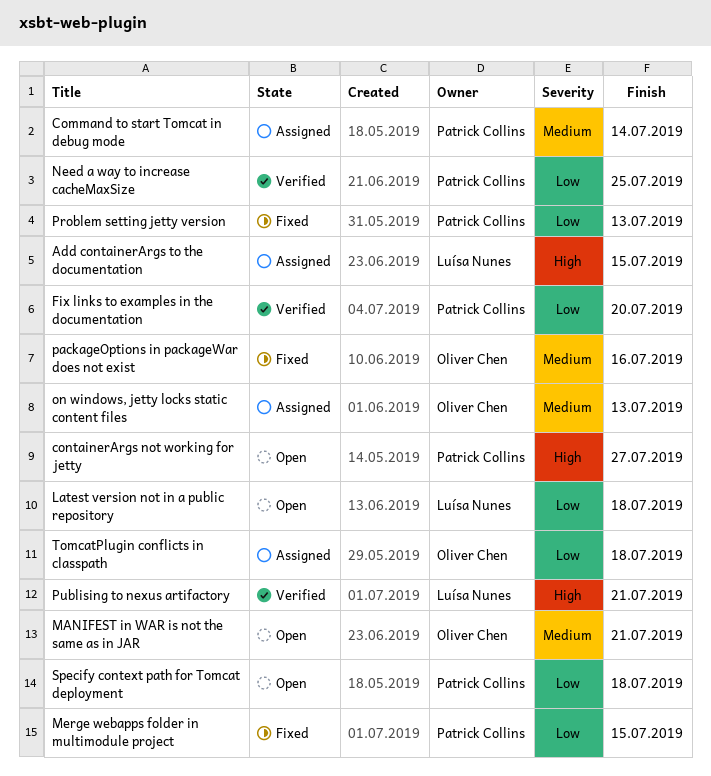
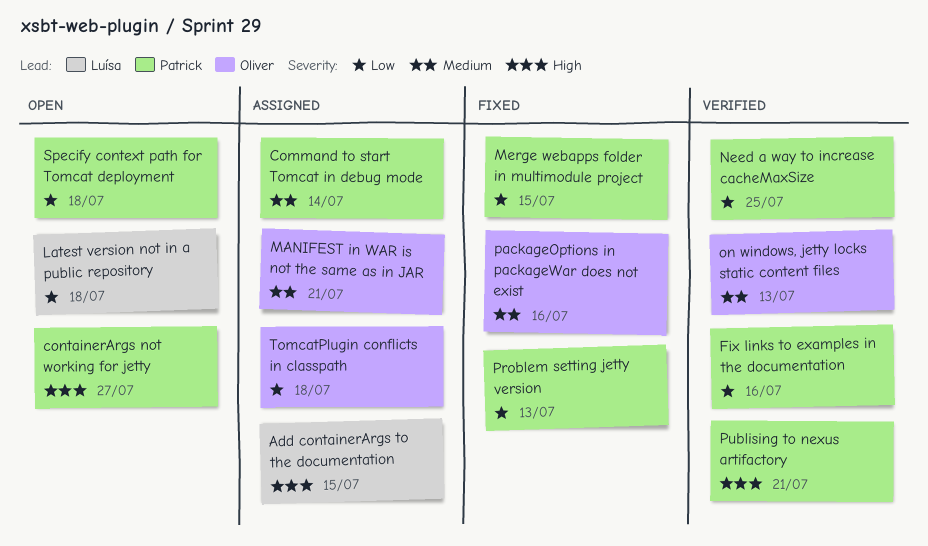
Fix links to examples in the documentation, due: Jul 20 -> Jul 16
MANIFEST in WAR is not the same as in JAR, status: Open -> Assigned
on windows, jetty locks static content files, status: Assigned -> Verified
Publising to nexus artifactory, owner: Luísa Nunes -> Patrick Collins

